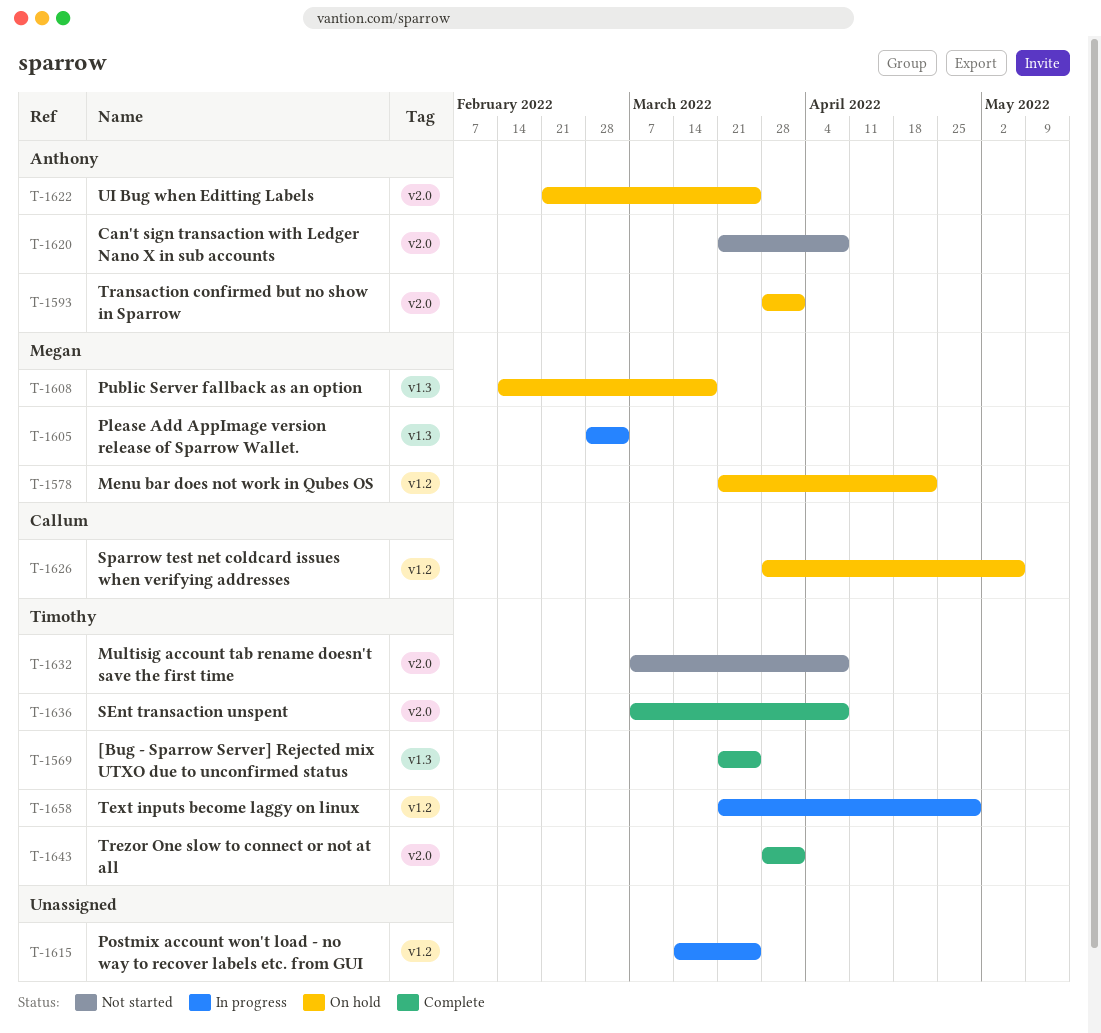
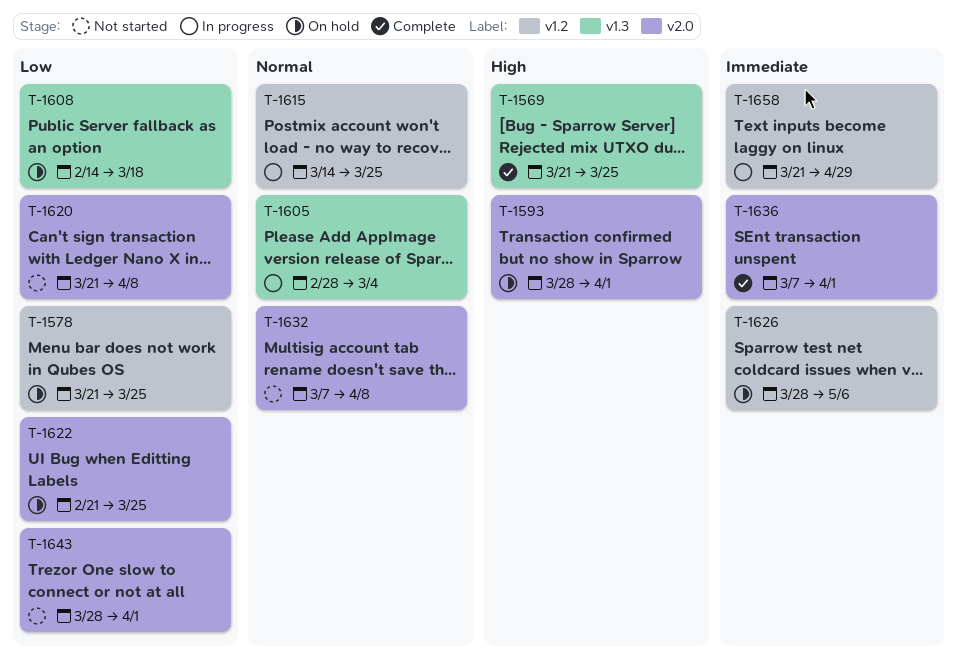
T-1578, due: Apr 22 -> Mar 25
T-1636, due: Apr 8 -> Apr 1
T-1643, status: Complete -> Not started

